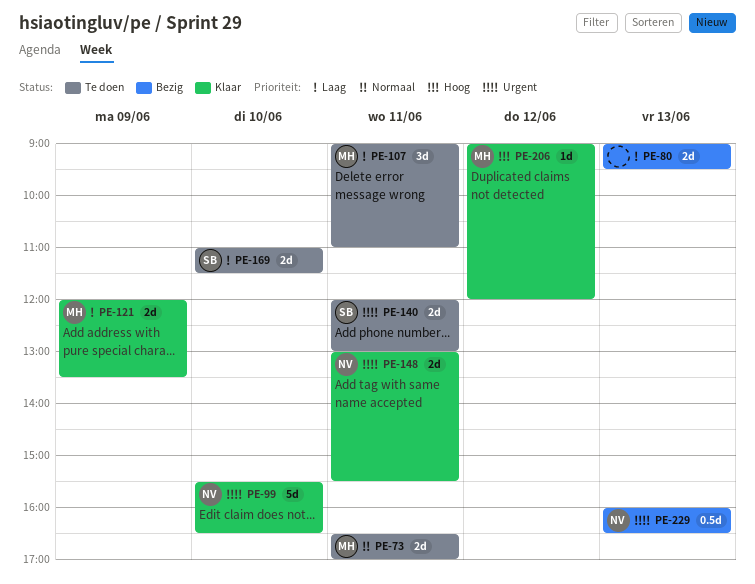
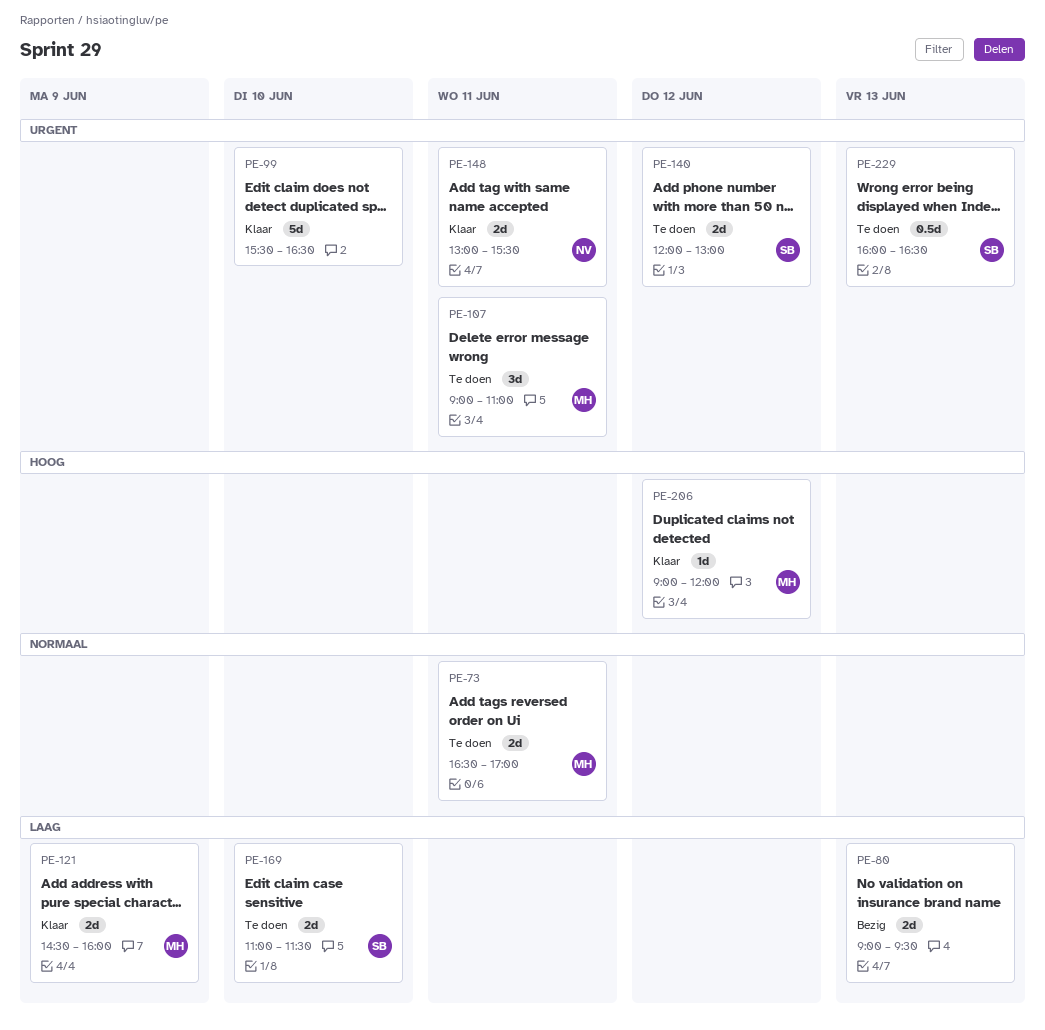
PE-99, owner: NV -> none
PE-107, priority: Laag -> Urgent
PE-121, begins: 12:00 -> 14:30
PE-121, ends: 13:30 -> 16:00
PE-140, day: Jun 11 -> Jun 12
PE-229, status: Bezig -> Te doen
PE-229, owner: NV -> SB

